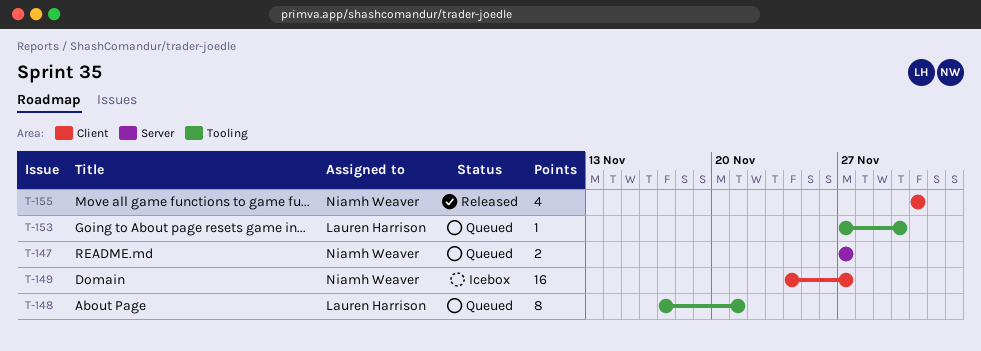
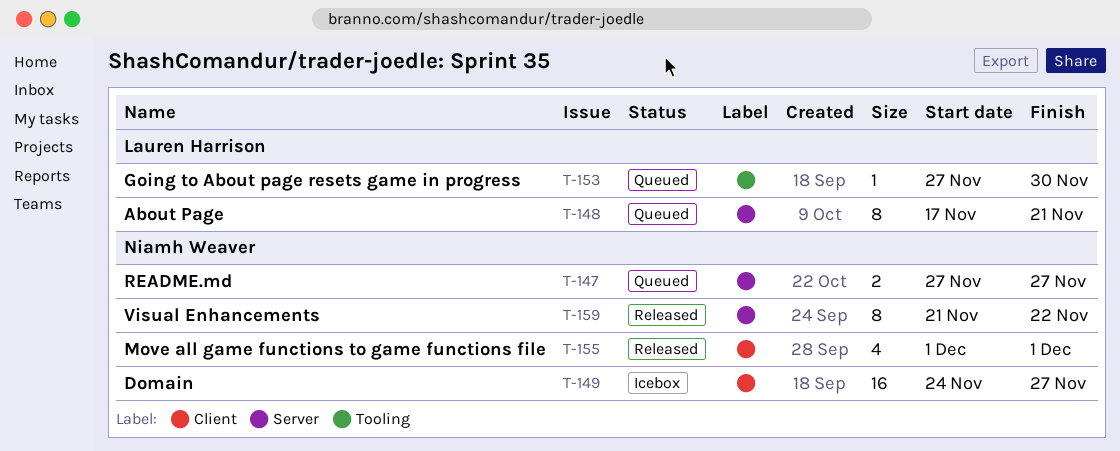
T-148, label: Tooling -> Server
T-159: none -> present

